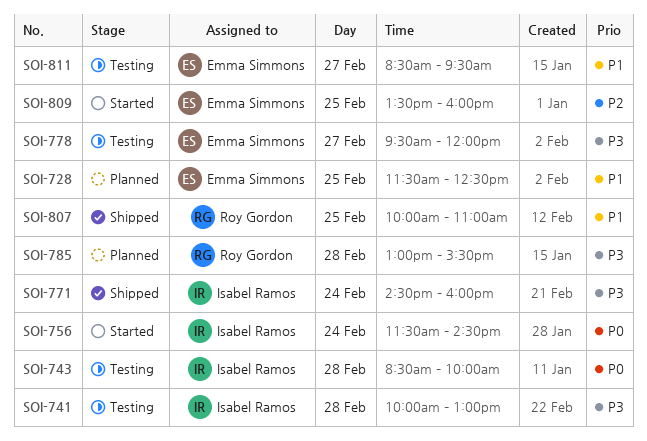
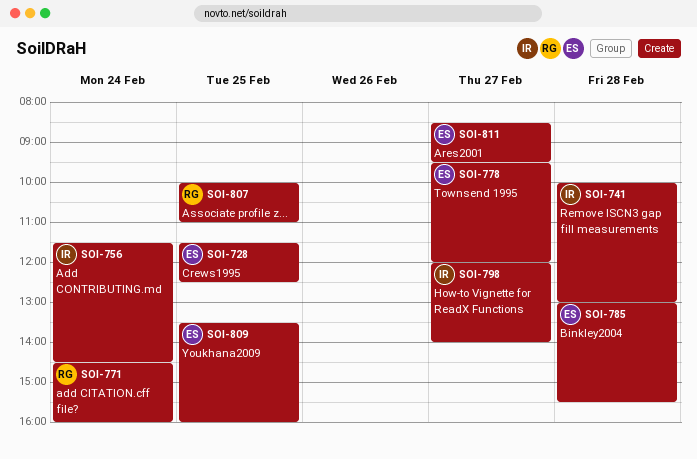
SOI-743: present -> none
SOI-771, owner: Isabel Ramos -> Roy Gordon
SOI-785, owner: Roy Gordon -> Emma Simmons
SOI-798: none -> present

